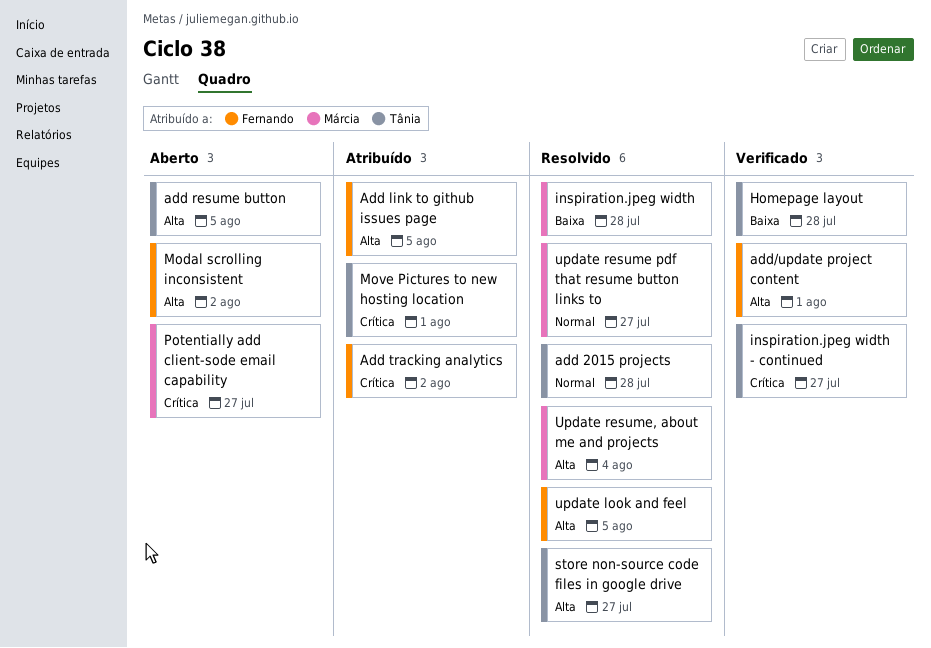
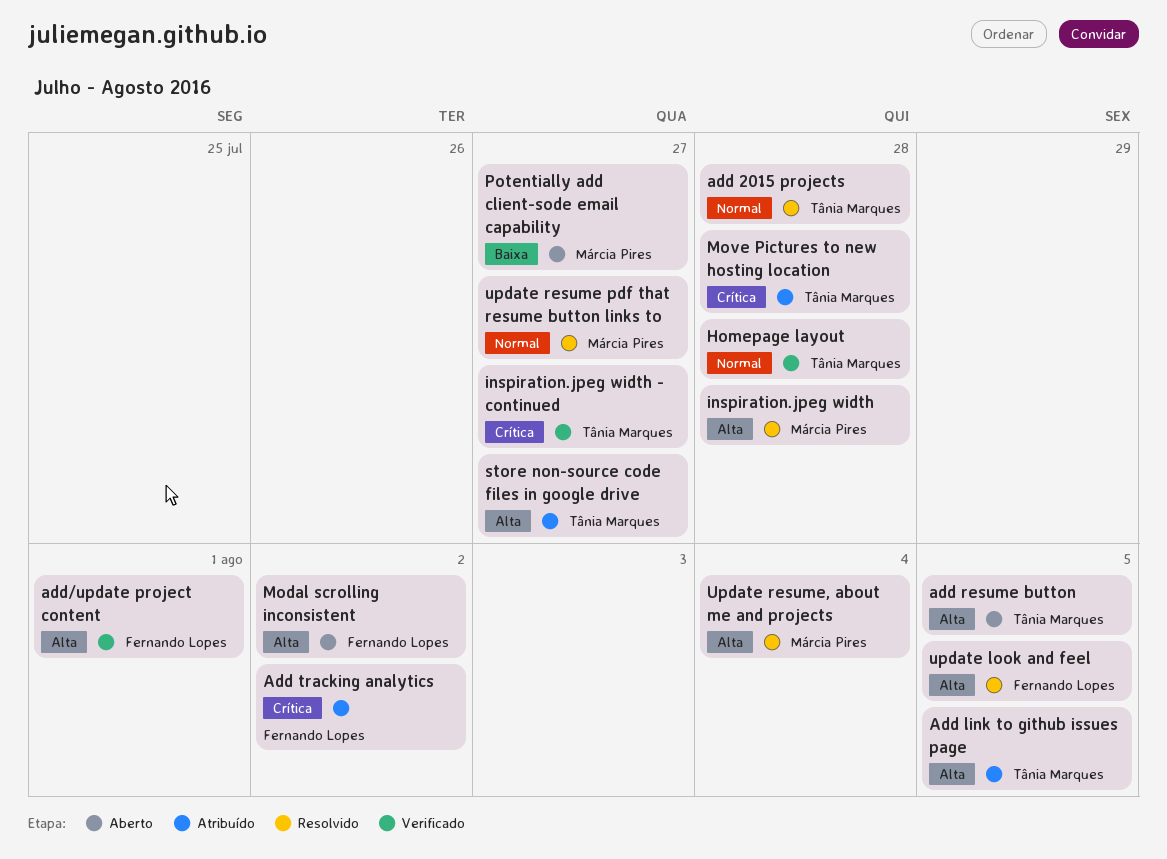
Add link to github issues page, owner: Fernando Lopes -> Tânia Marques
Homepage layout, priority: Baixa -> Normal
inspiration.jpeg width, priority: Baixa -> Alta
Move Pictures to new hosting location, due: Aug 1 -> Jul 28
Potentially add client-sode email capability, priority: Crítica -> Baixa
store non-source code files in google drive, status: Resolvido -> Atribuído

